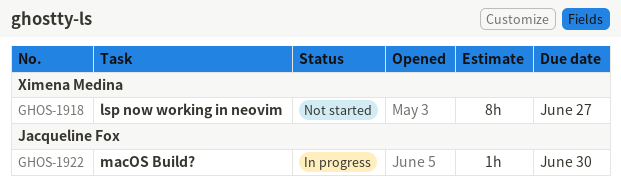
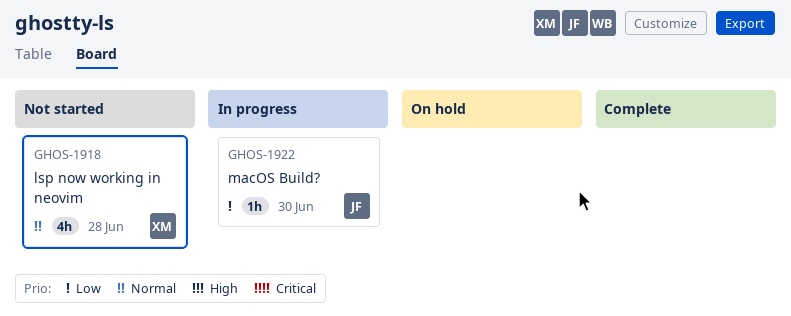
GHOS-1918, estimate: 8h -> 4h
GHOS-1918, due: Jun 27 -> Jun 28

